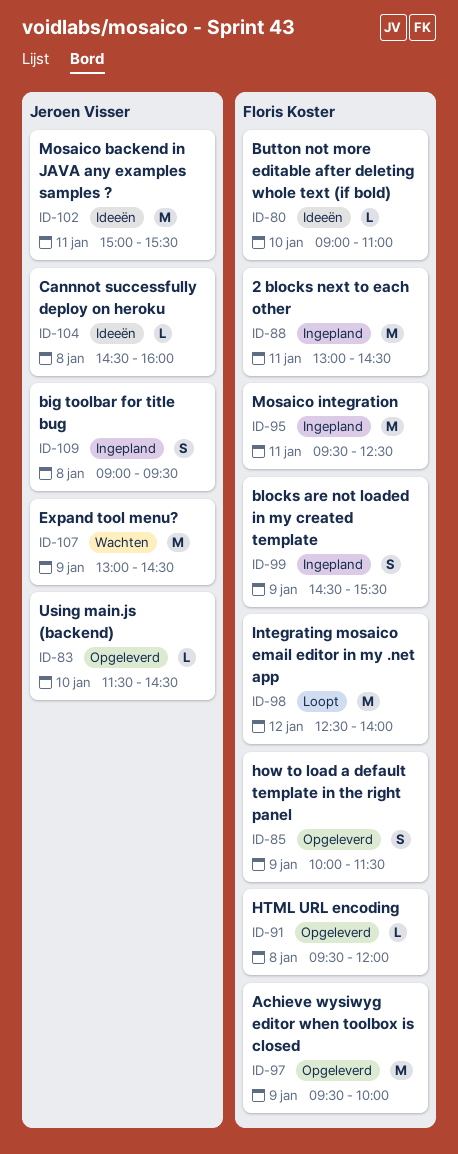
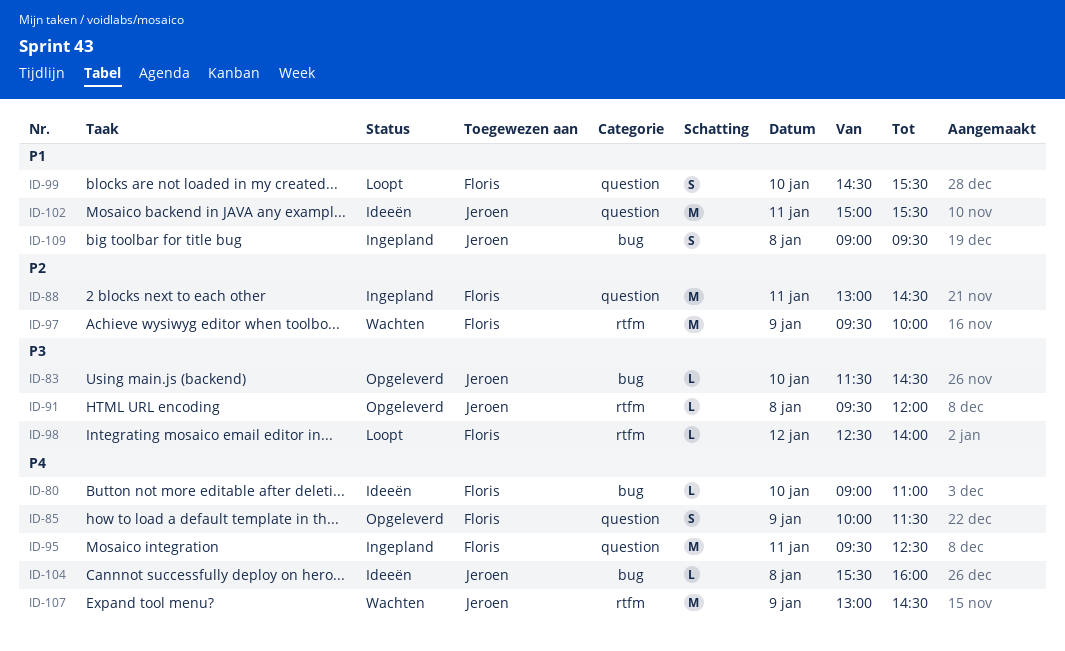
ID-91, owner: Floris Koster -> Jeroen Visser
ID-97, status: Opgeleverd -> Wachten
ID-98, estimate: M -> L
ID-99, status: Ingepland -> Loopt
ID-99, day: Jan 9 -> Jan 10
ID-104, begins: 14:30 -> 15:30

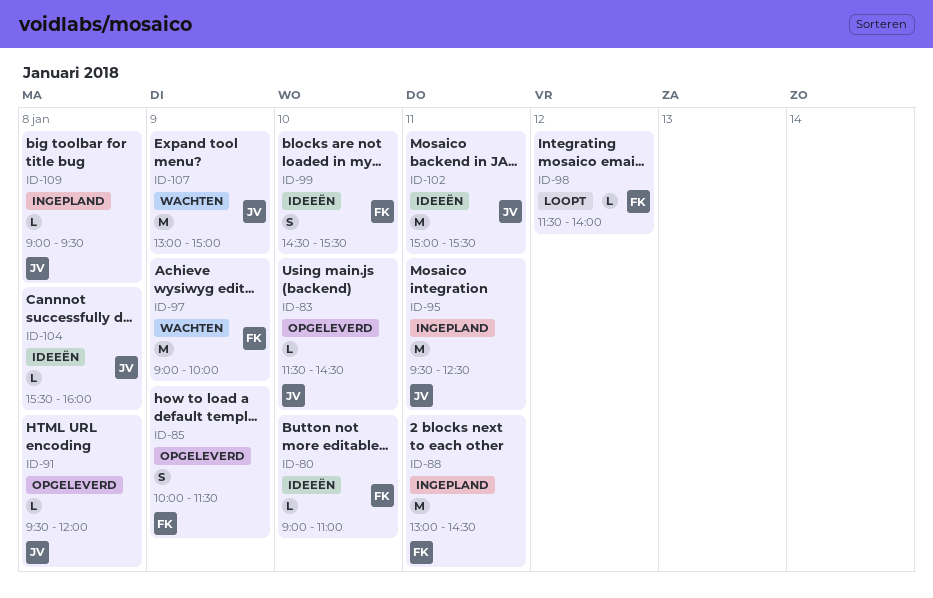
ID-95, owner: Floris -> Jeroen
ID-97, begins: 09:30 -> 09:00
ID-98, begins: 12:30 -> 11:30
ID-99, status: Loopt -> Ideeën
ID-107, ends: 14:30 -> 15:00
ID-109, estimate: S -> L

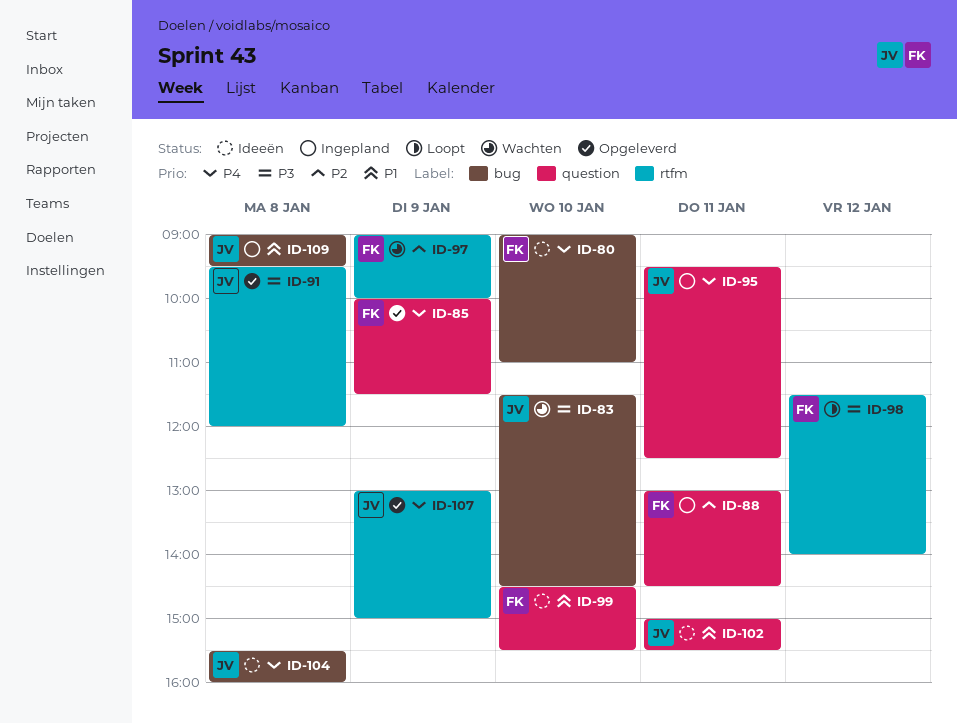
ID-83, status: Opgeleverd -> Wachten
ID-107, status: Wachten -> Opgeleverd

